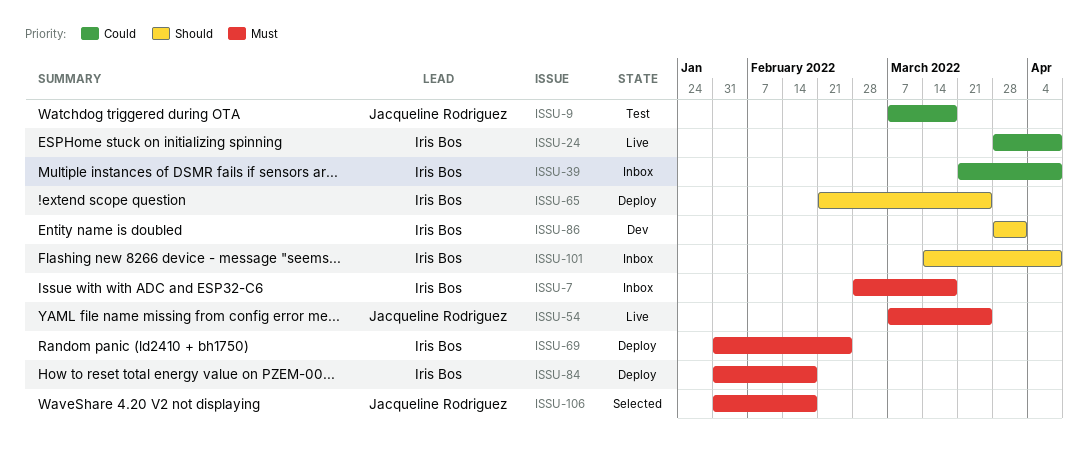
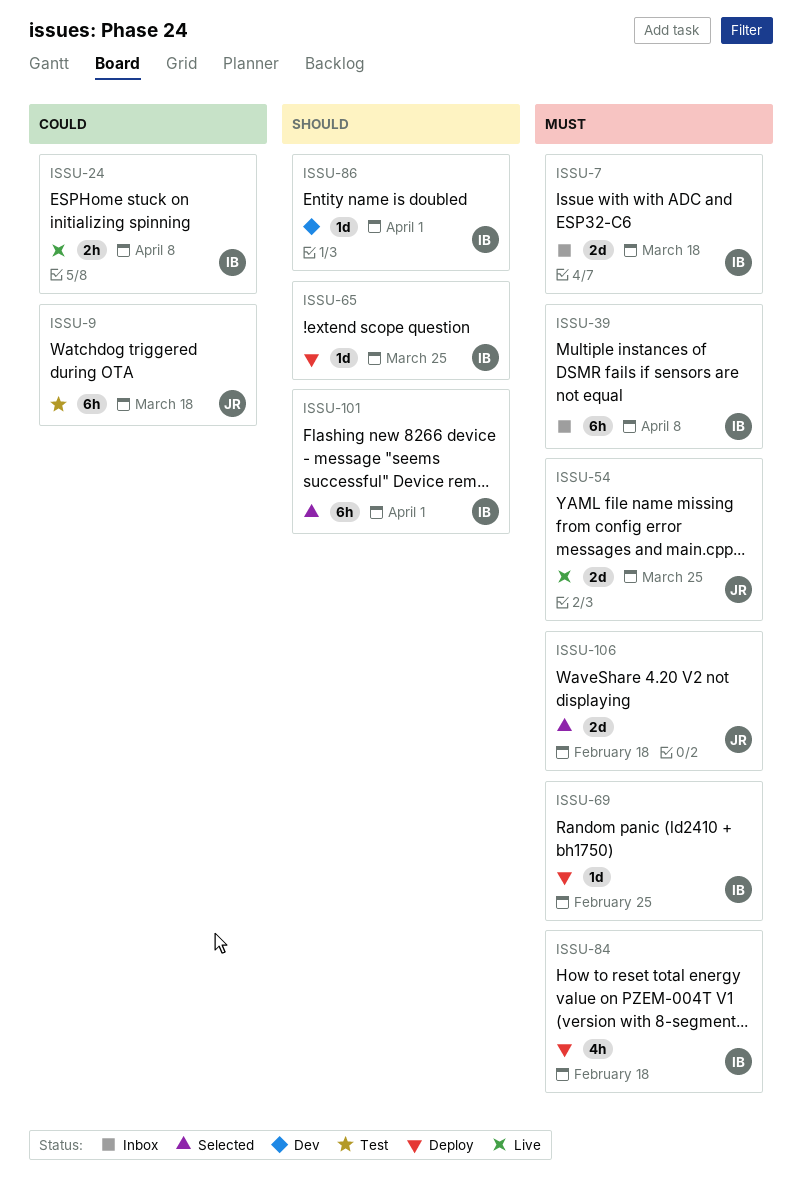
ISSU-39, priority: Could -> Must
ISSU-101, status: Inbox -> Selected
ISSU-101, due: Apr 8 -> Apr 1

